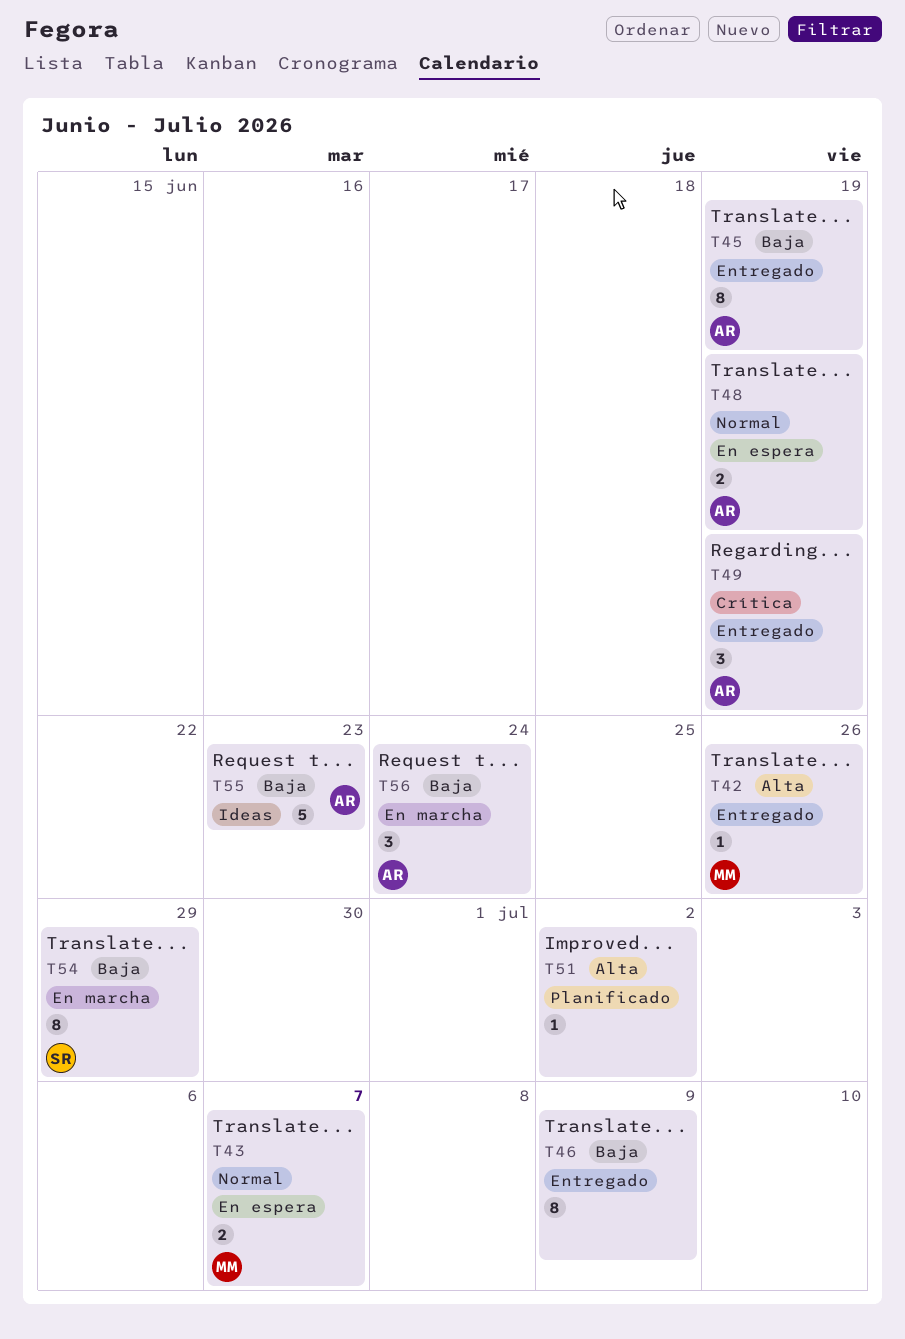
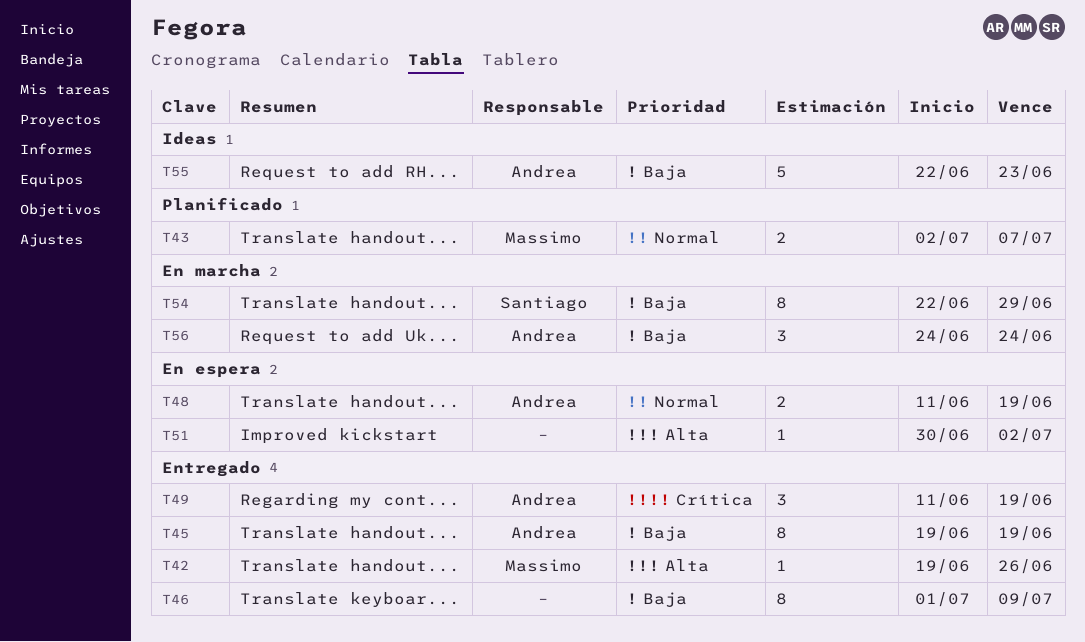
T43, status: En espera -> Planificado
T51, status: Planificado -> En espera

